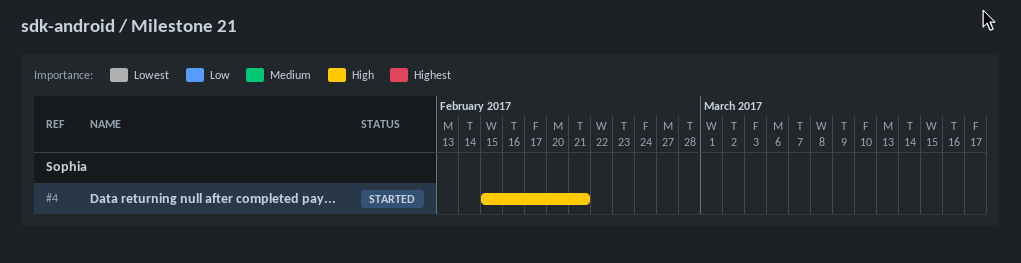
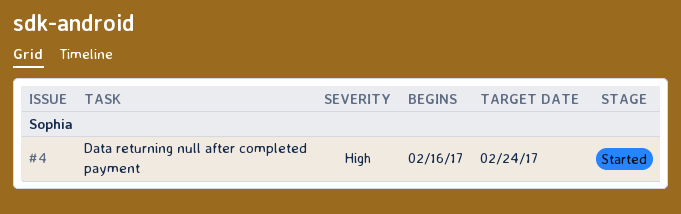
#4, start: Feb 15 -> Feb 16
#4, due: Feb 21 -> Feb 24

